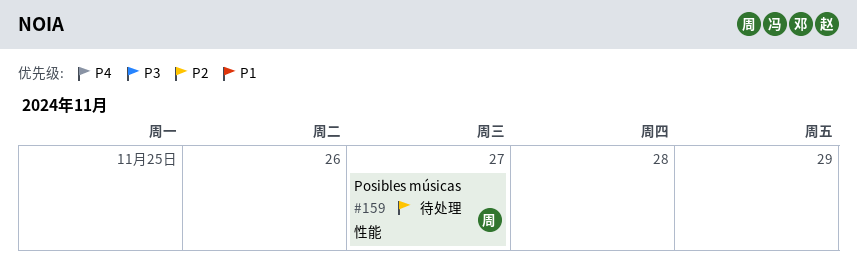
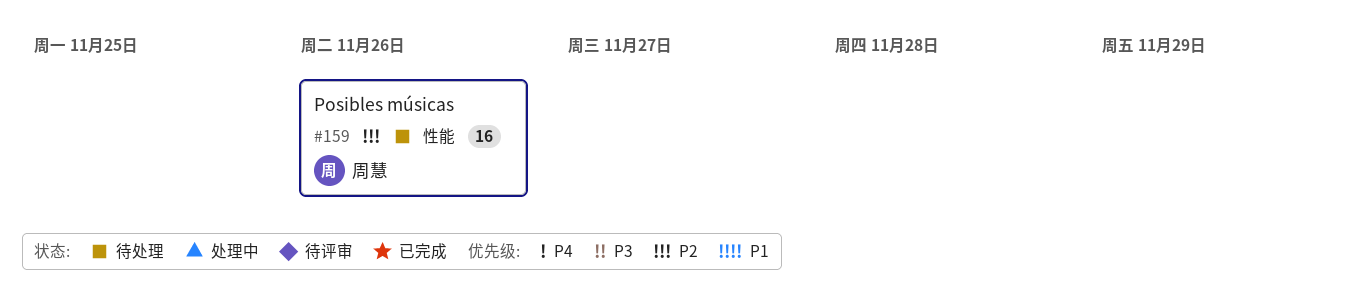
#159, due: Nov 27 -> Nov 26

